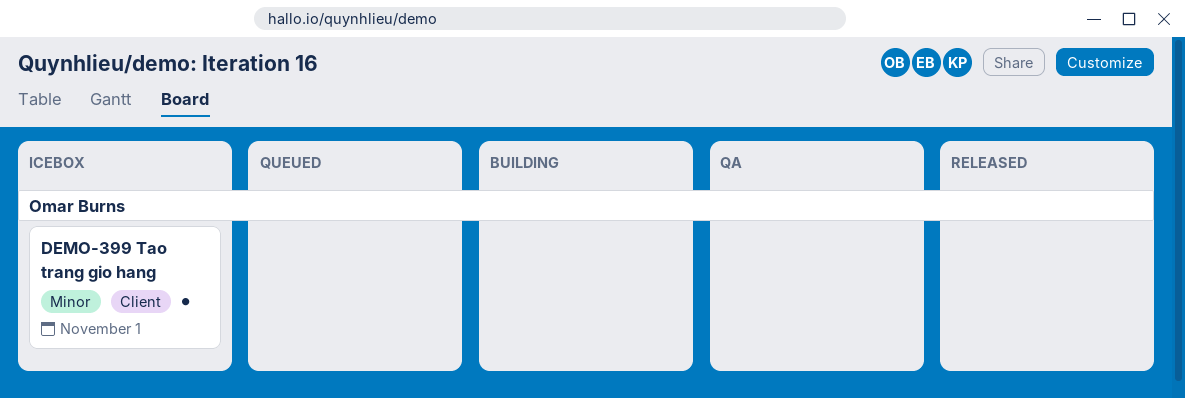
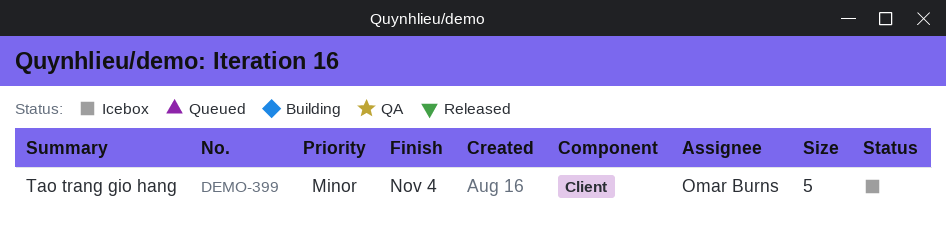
DEMO-399, estimate: 1 -> 5
DEMO-399, due: Nov 1 -> Nov 4

